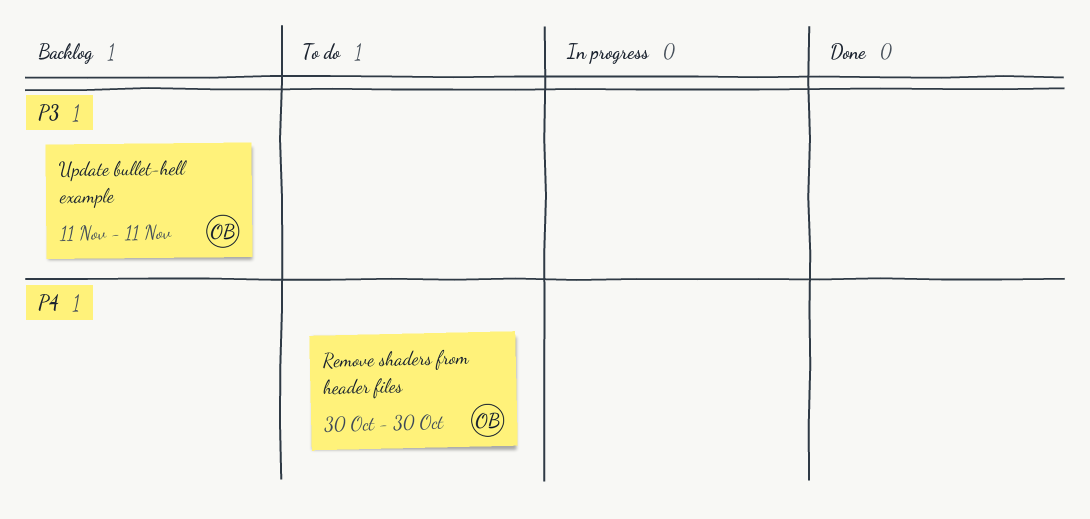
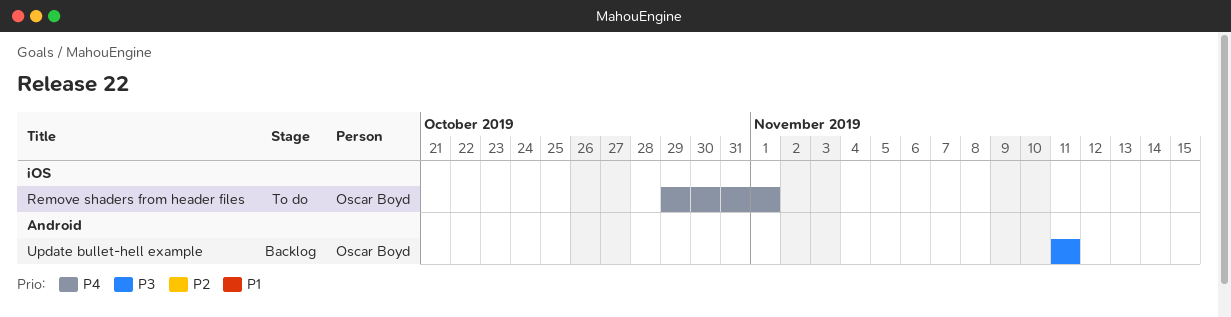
Remove shaders from header files, start: Oct 30 -> Oct 29
Remove shaders from header files, due: Oct 30 -> Nov 1

